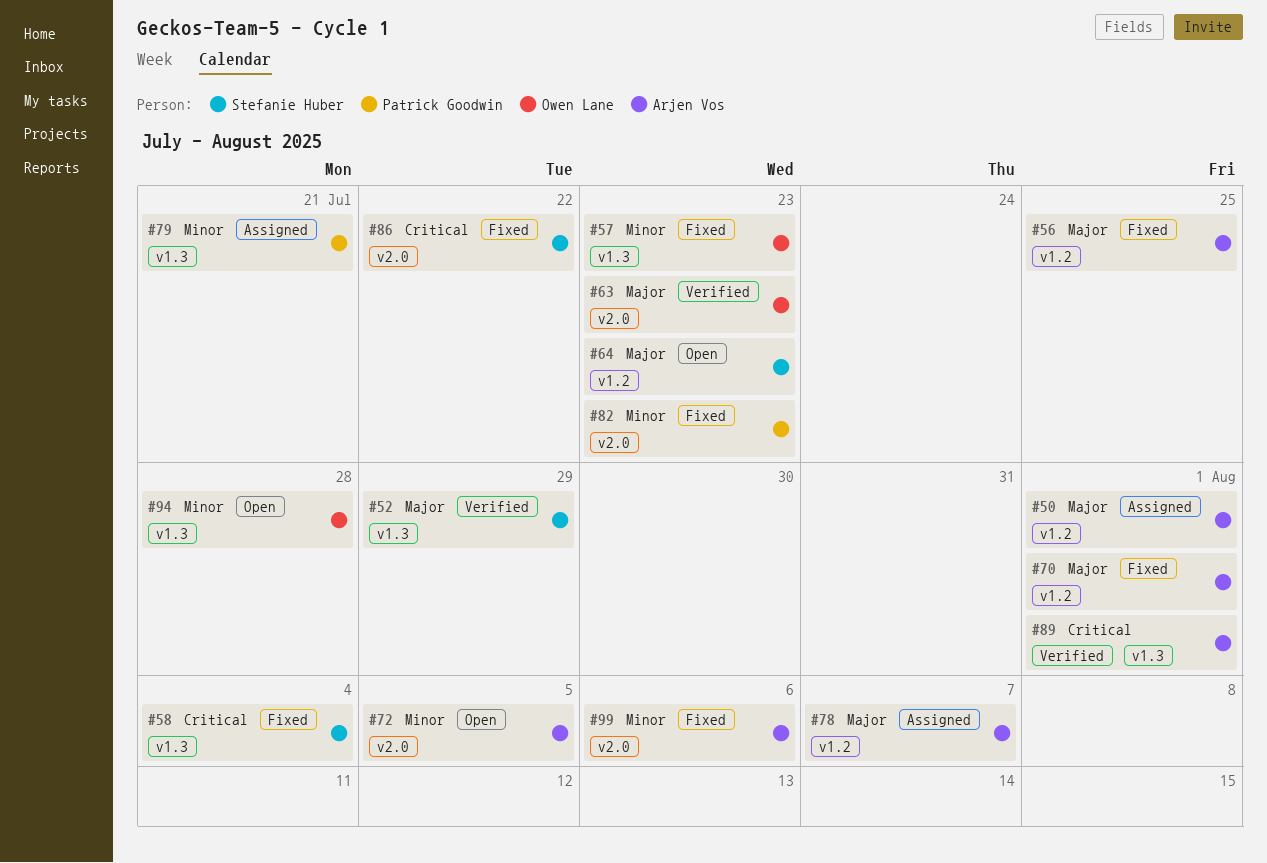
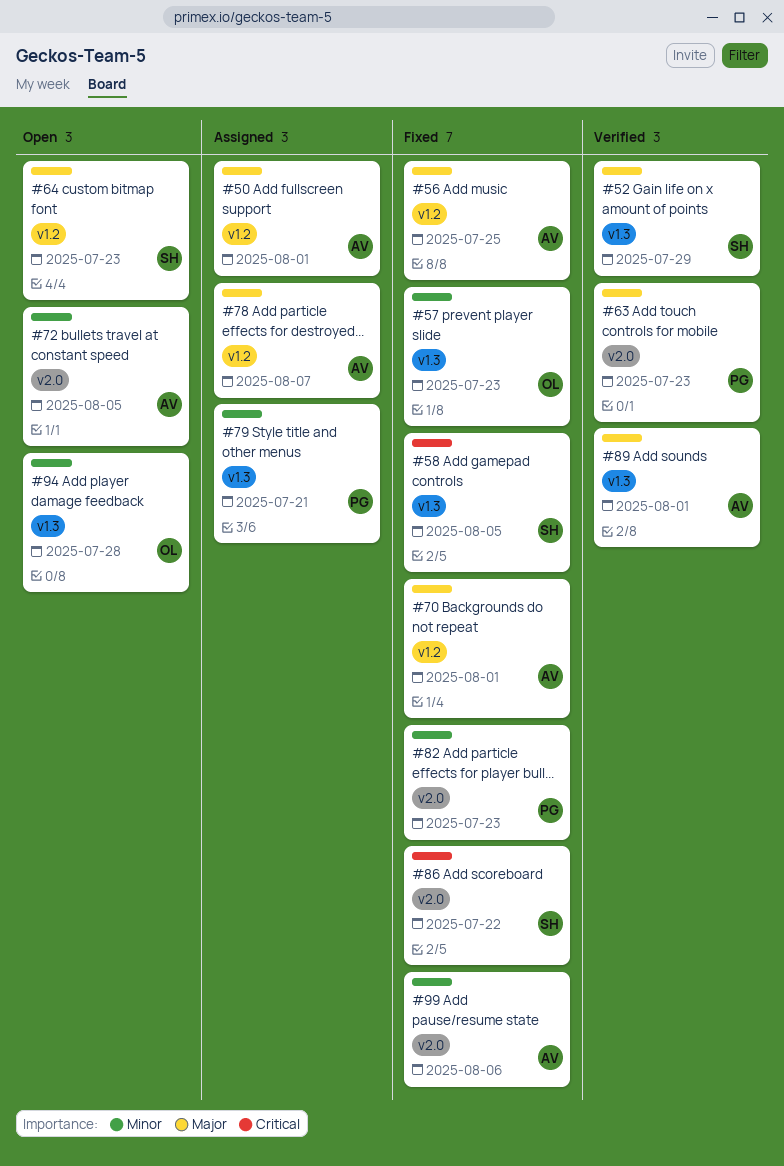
#58, due: Aug 4 -> Aug 5
#63, owner: Owen Lane -> Patrick Goodwin
#89, priority: Critical -> Major

